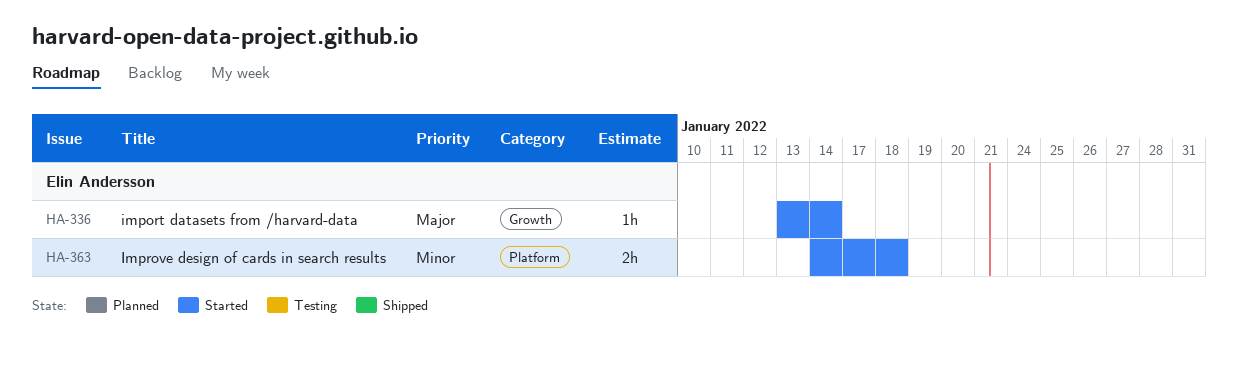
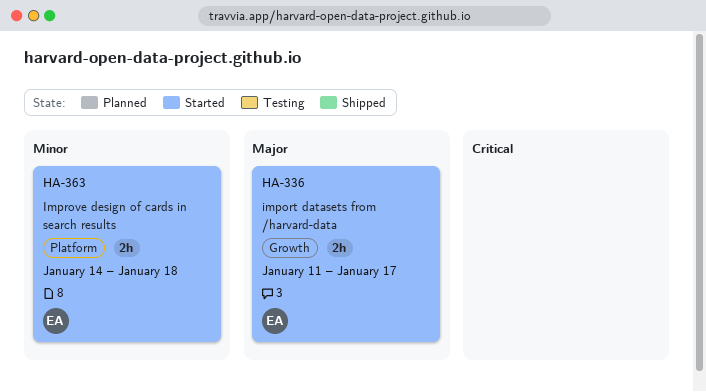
HA-336, estimate: 1h -> 2h
HA-336, start: Jan 13 -> Jan 11
HA-336, due: Jan 14 -> Jan 17

